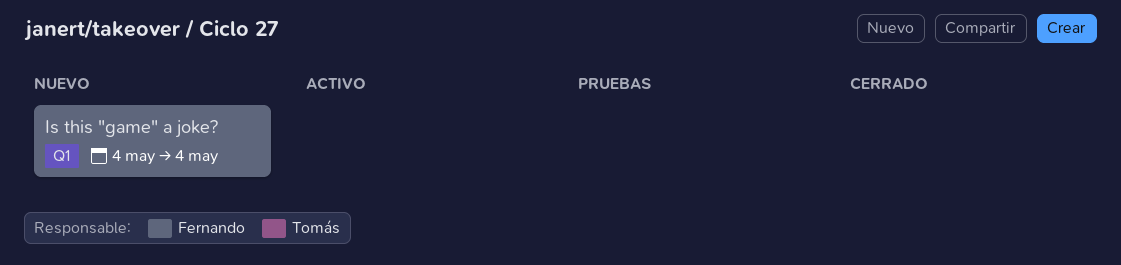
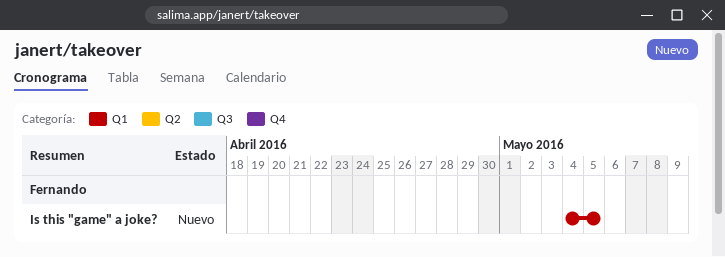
Is this "game" a joke?, due: May 4 -> May 5

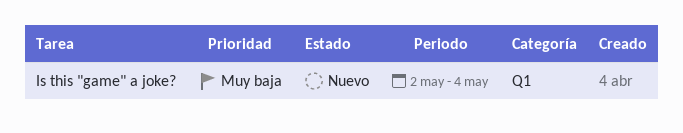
Is this "game" a joke?, start: May 4 -> May 2
Is this "game" a joke?, due: May 5 -> May 4

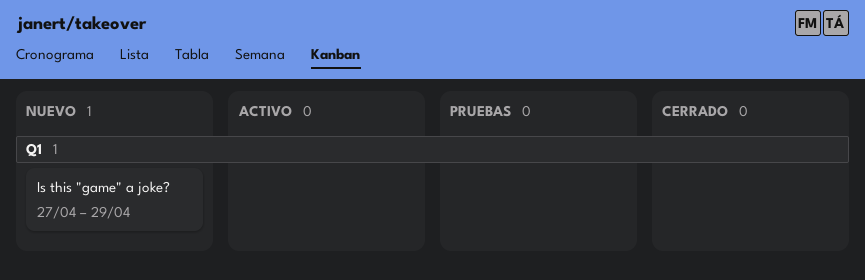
Is this "game" a joke?, start: May 2 -> Apr 27
Is this "game" a joke?, due: May 4 -> Apr 29

